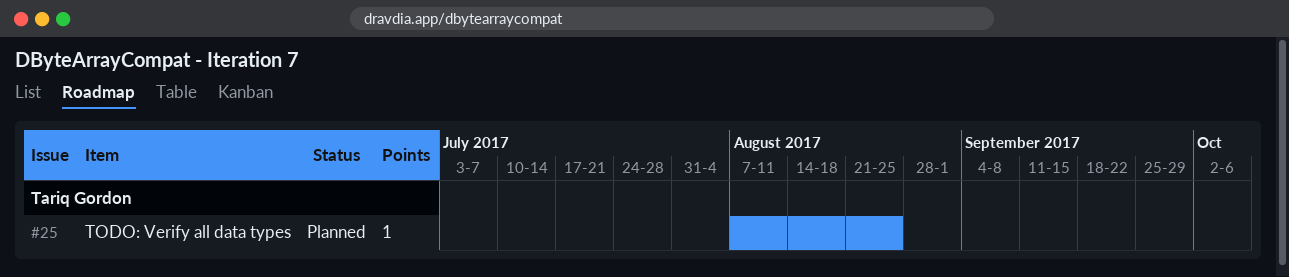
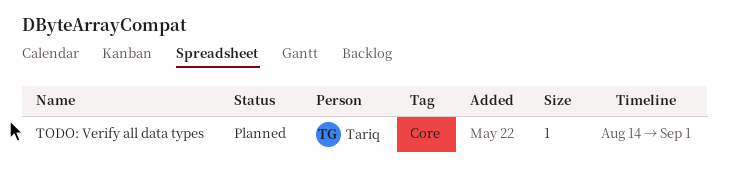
TODO: Verify all data types, start: Aug 7 -> Aug 14
TODO: Verify all data types, due: Aug 25 -> Sep 1

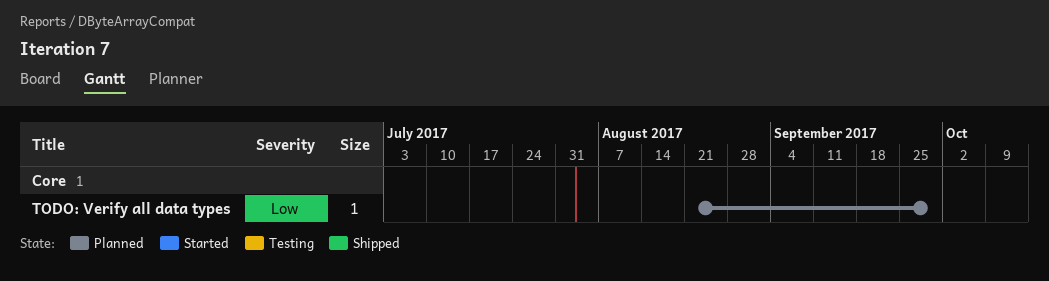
TODO: Verify all data types, start: Aug 14 -> Aug 21
TODO: Verify all data types, due: Sep 1 -> Sep 29

